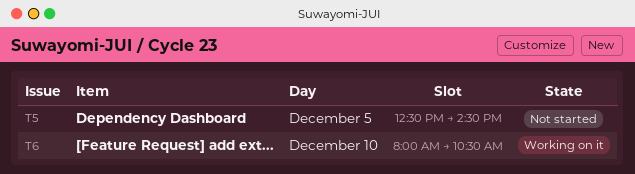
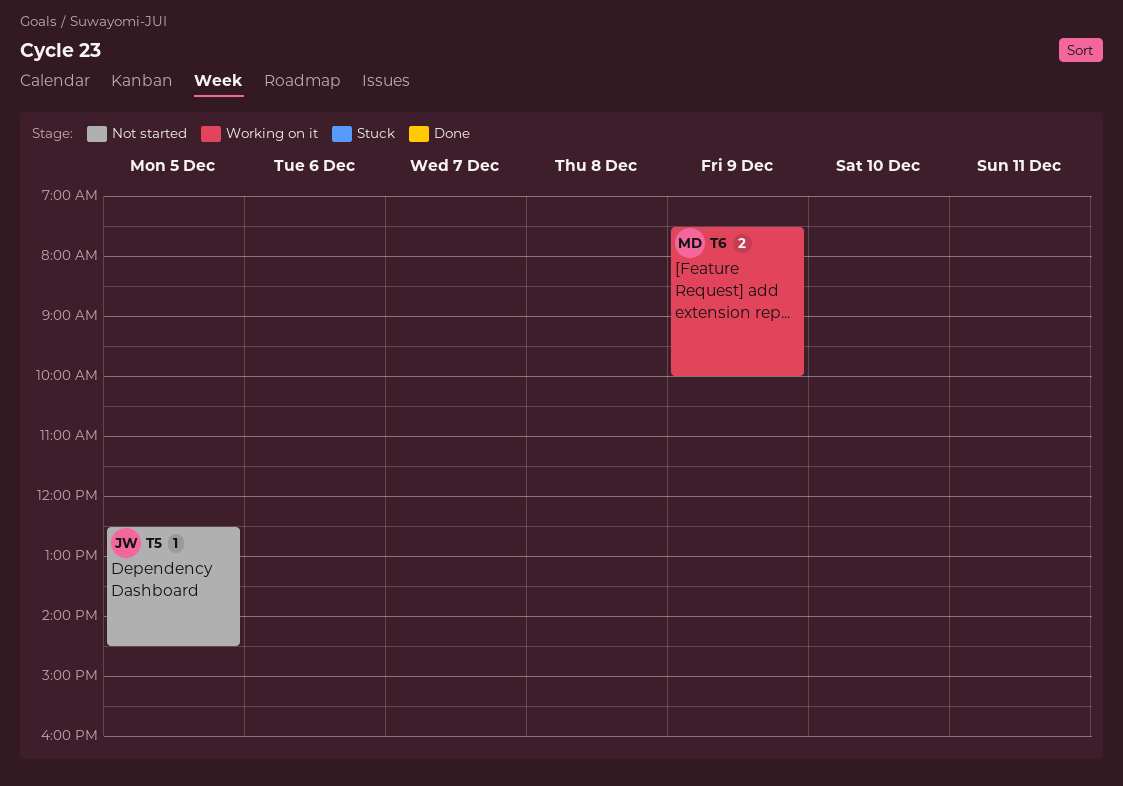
T6, day: Dec 10 -> Dec 9
T6, begins: 08:00 -> 07:30
T6, ends: 10:30 -> 10:00

